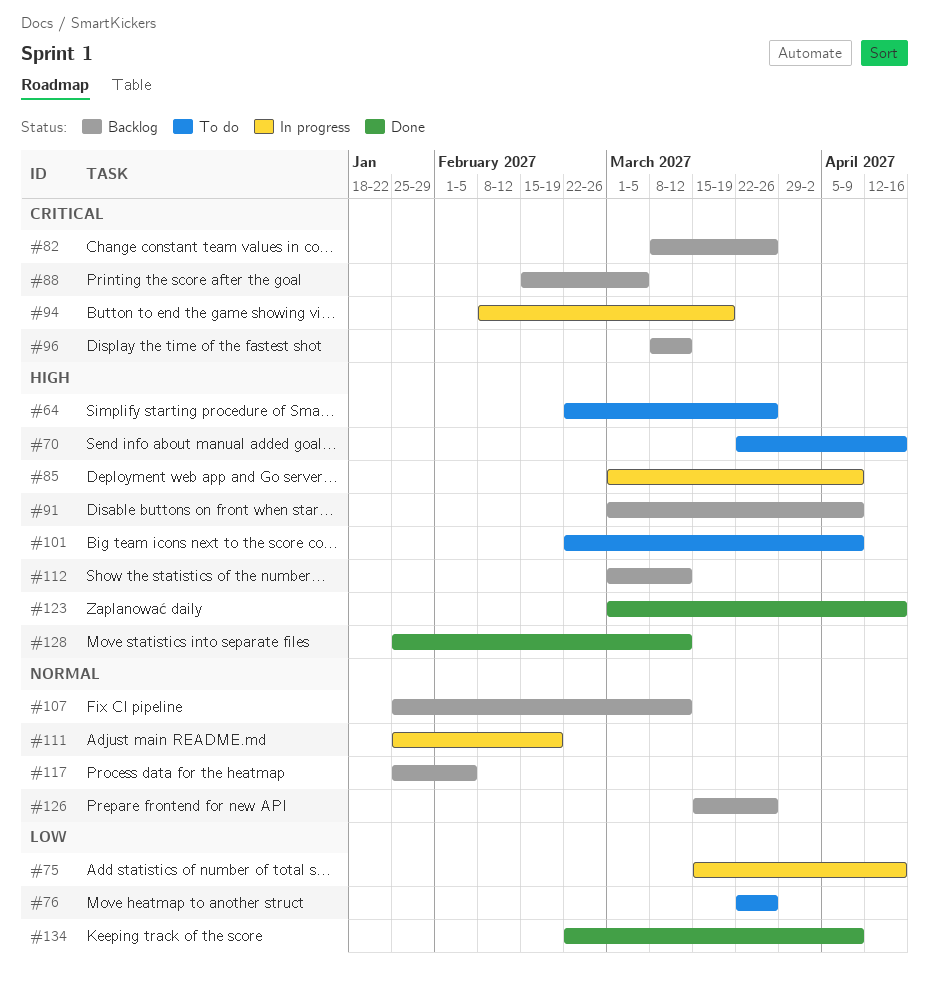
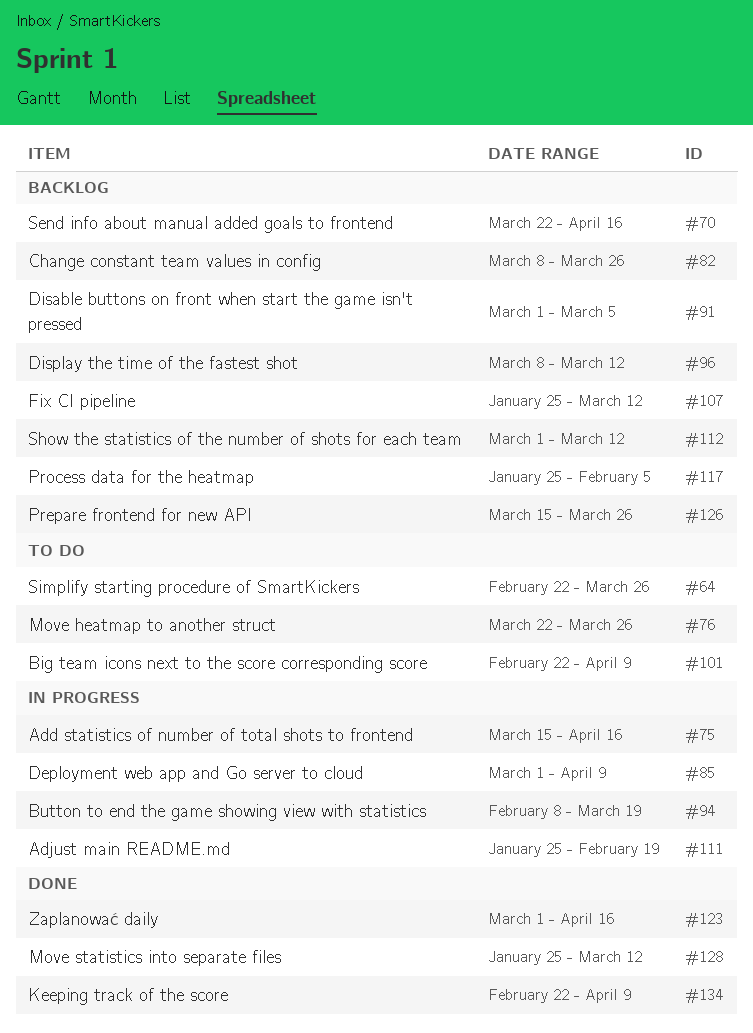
#70, status: To do -> Backlog
#88: present -> none
#91, due: Apr 9 -> Mar 5

